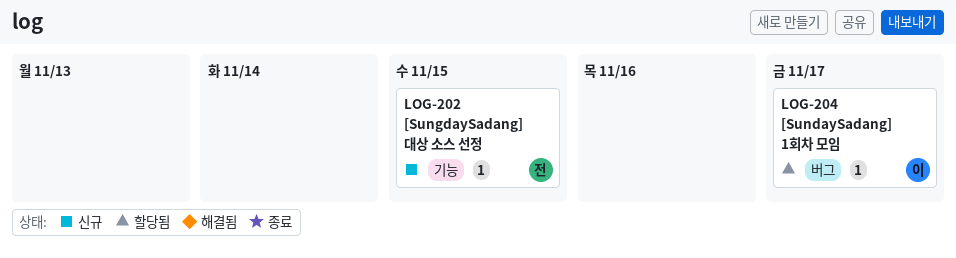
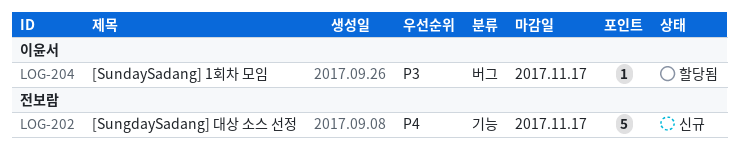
LOG-202, estimate: 1 -> 5
LOG-202, due: Nov 15 -> Nov 17

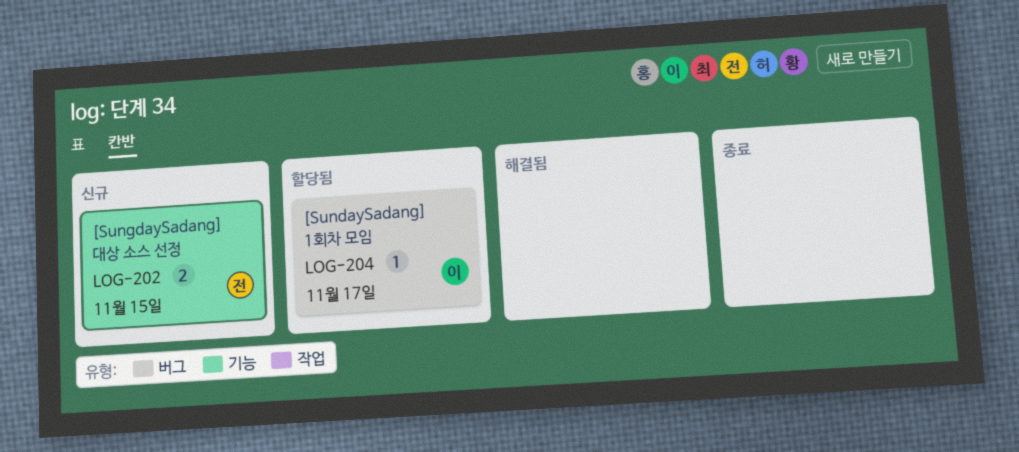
LOG-202, estimate: 5 -> 2
LOG-202, due: Nov 17 -> Nov 15

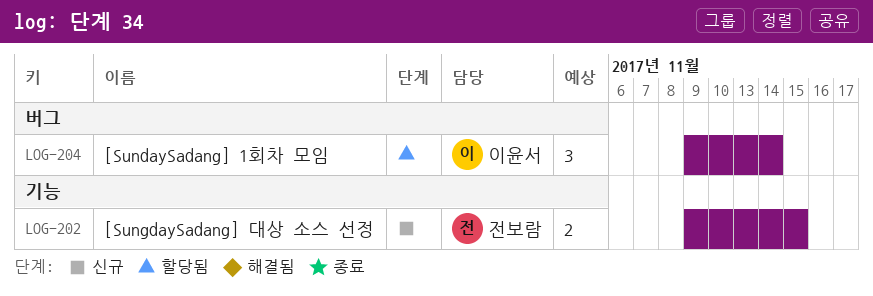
LOG-204, estimate: 1 -> 3
LOG-204, due: Nov 17 -> Nov 14

